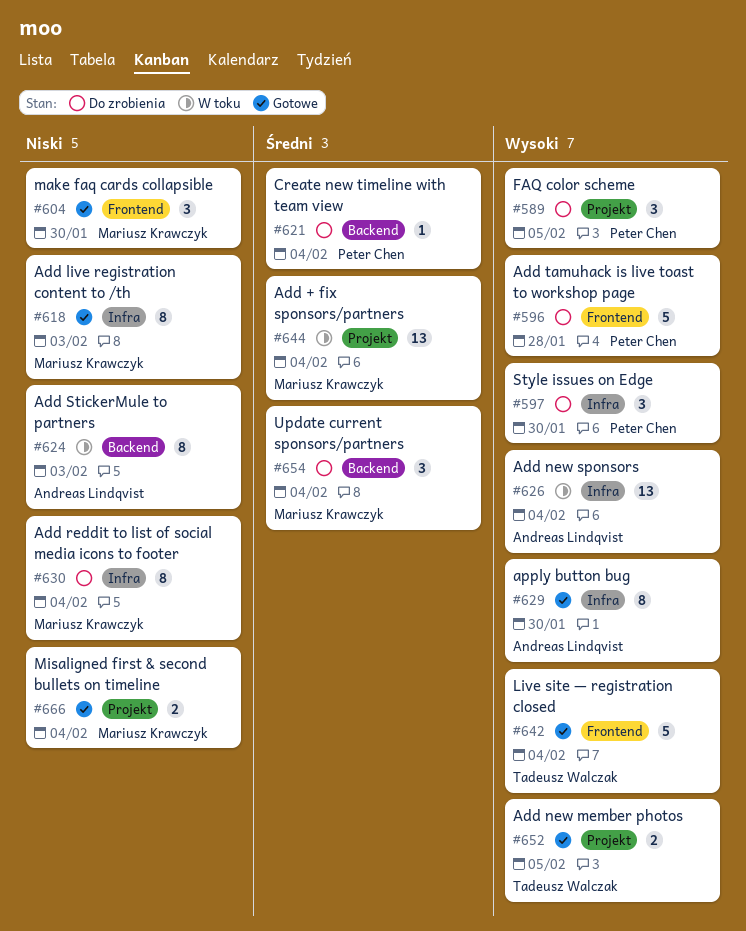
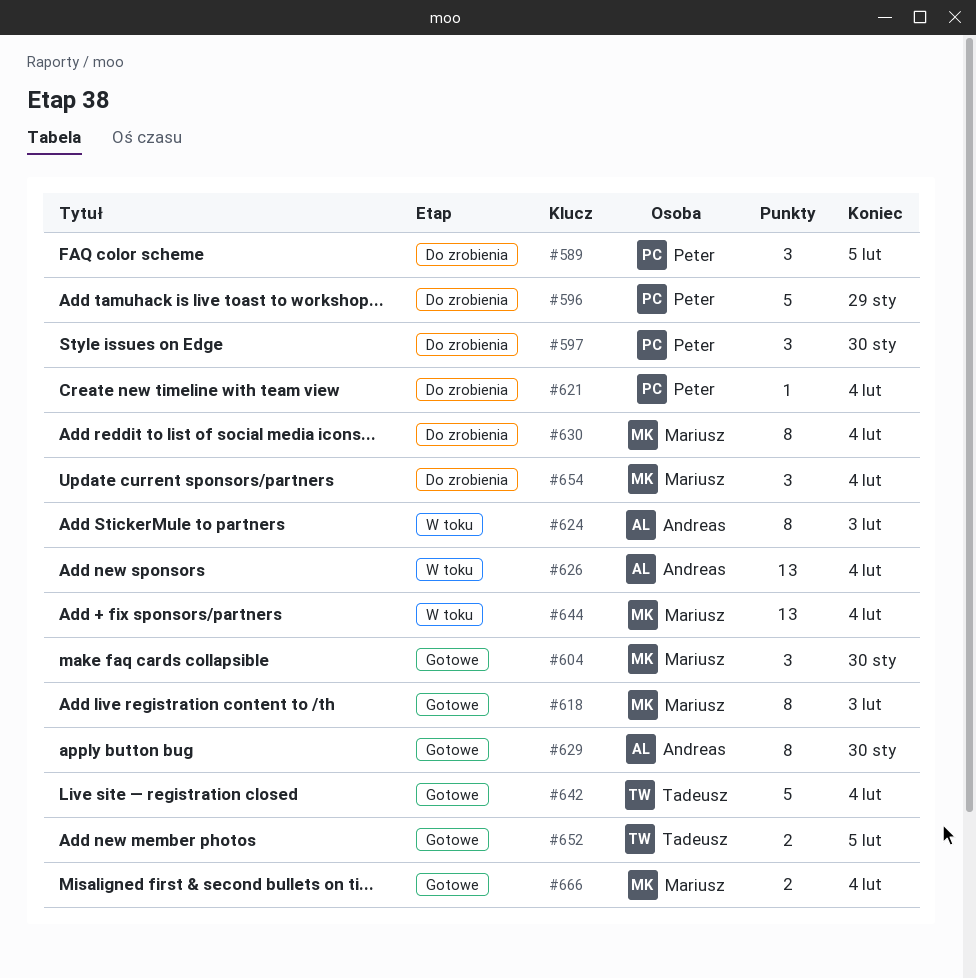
#596, due: Jan 28 -> Jan 29

